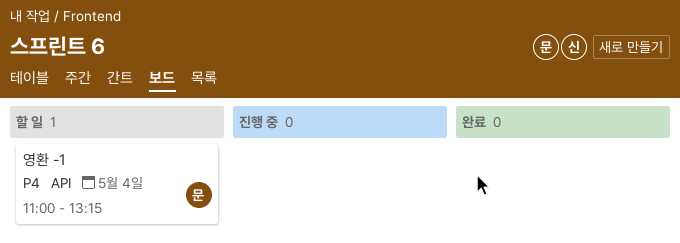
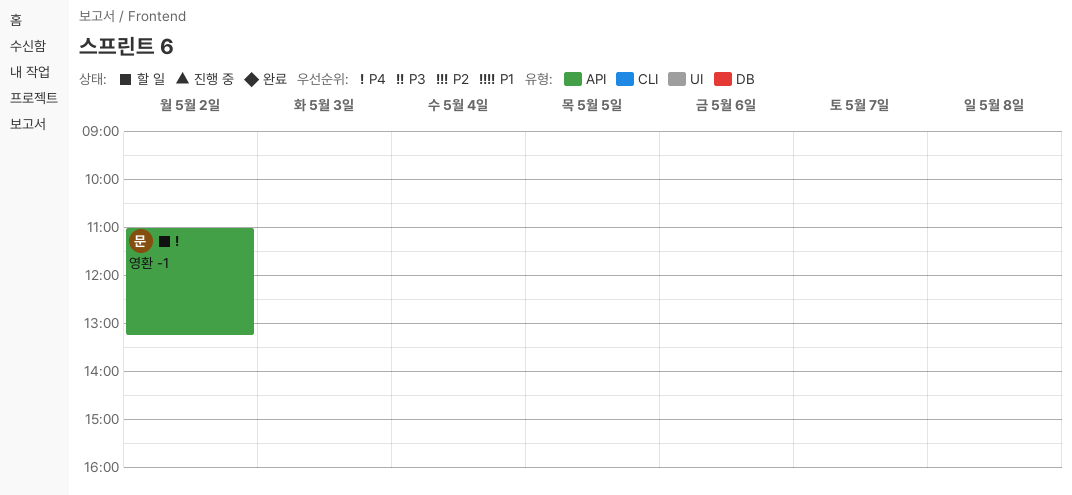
영환 -1, day: May 4 -> May 2

